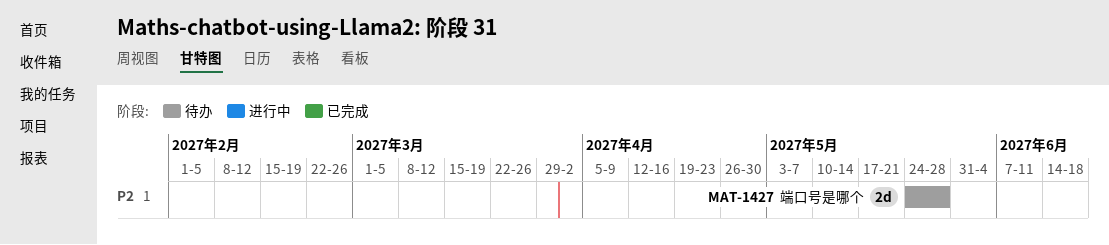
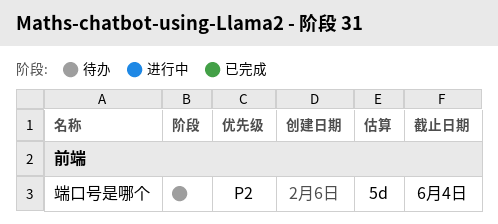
端口号是哪个, estimate: 2d -> 5d
端口号是哪个, due: May 28 -> Jun 4

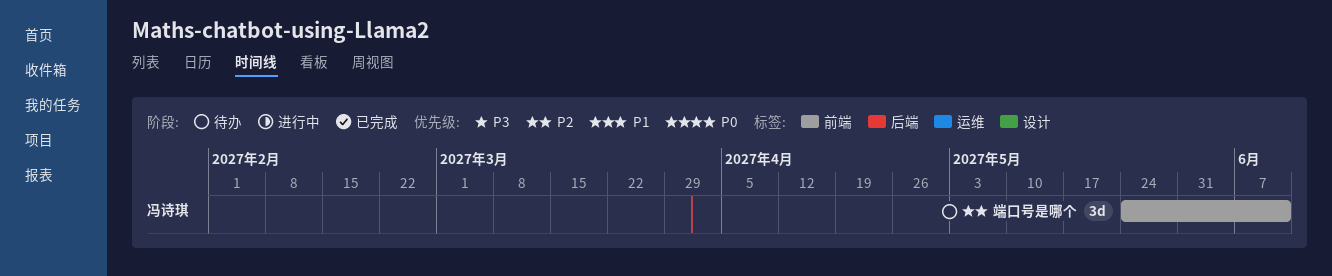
端口号是哪个, estimate: 5d -> 3d
端口号是哪个, due: Jun 4 -> Jun 11

